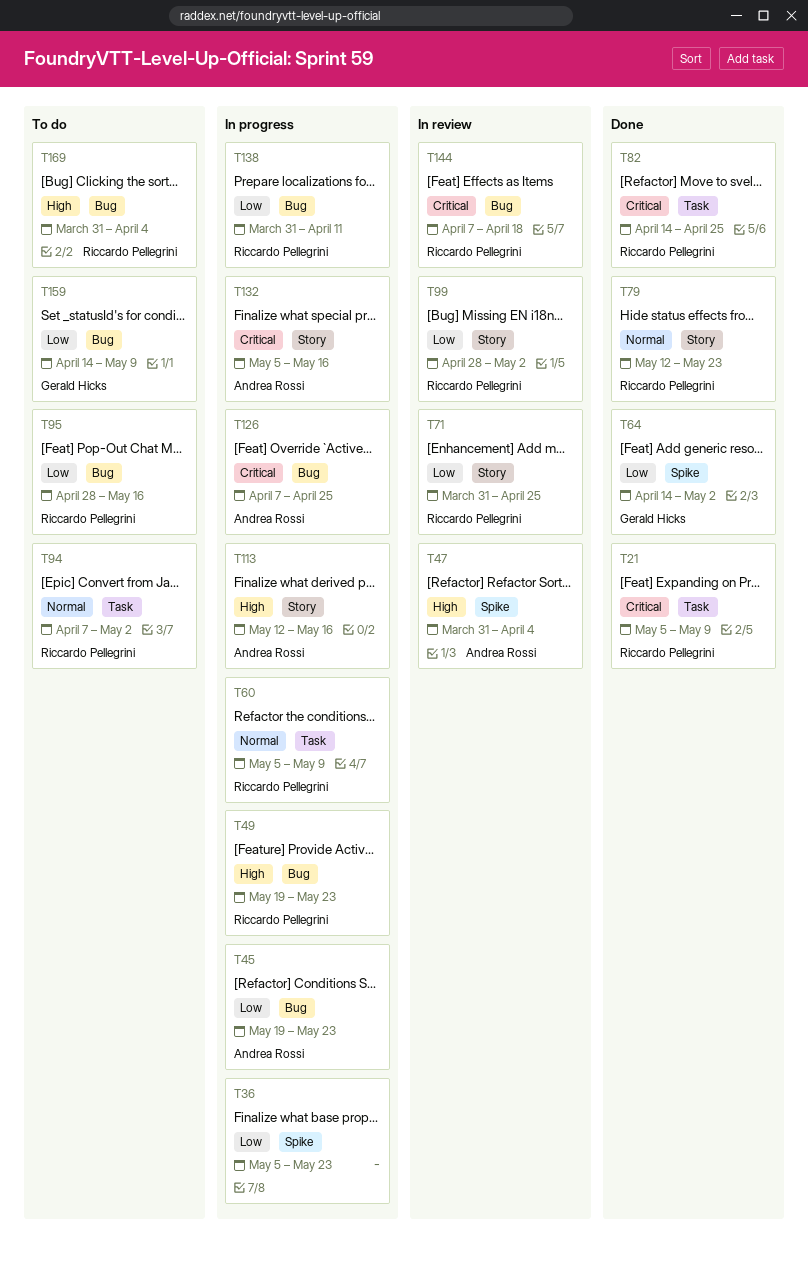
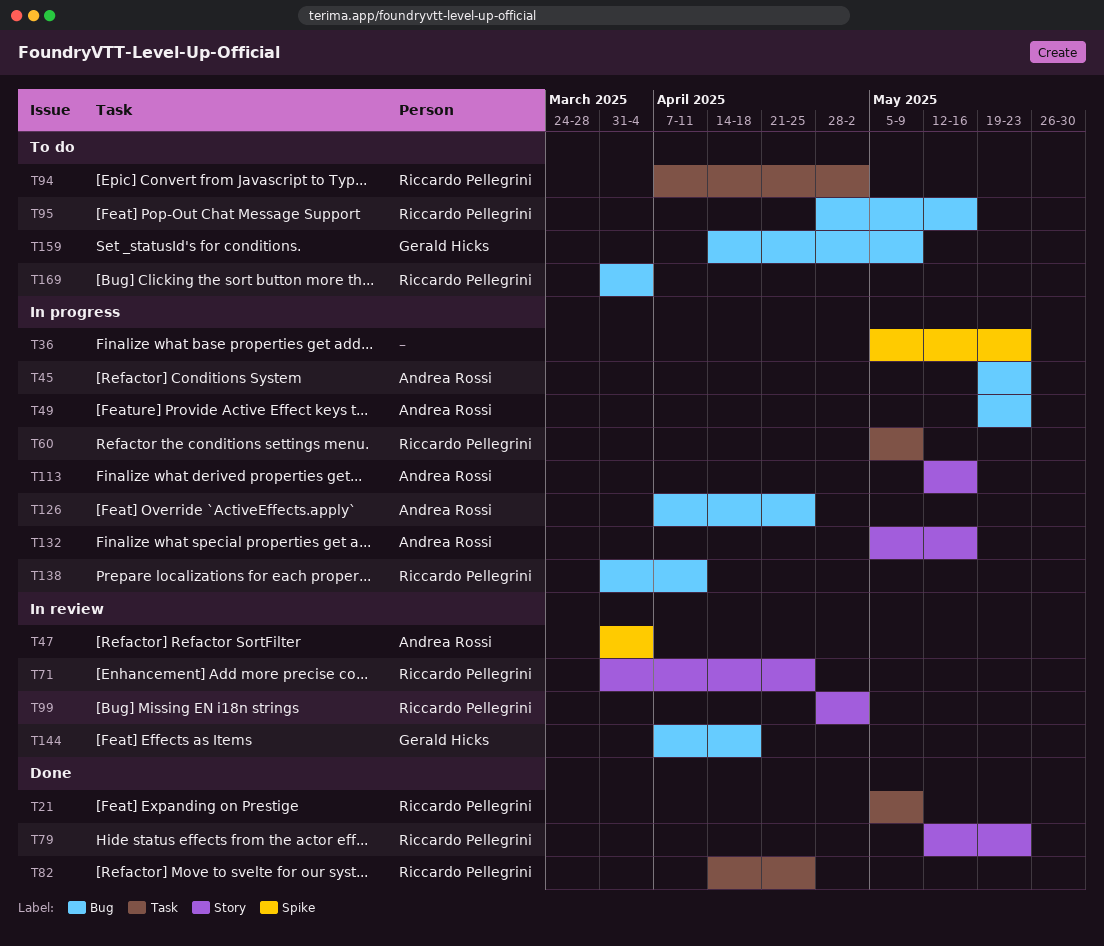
T49, owner: Riccardo Pellegrini -> Andrea Rossi
T64: present -> none
T144, owner: Riccardo Pellegrini -> Gerald Hicks

